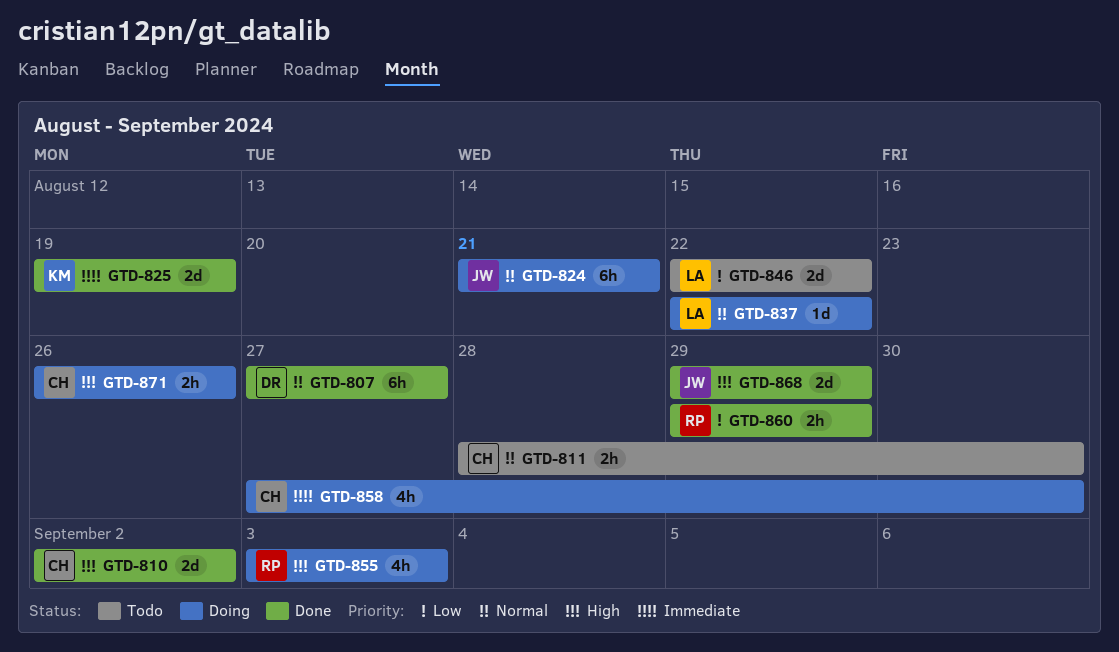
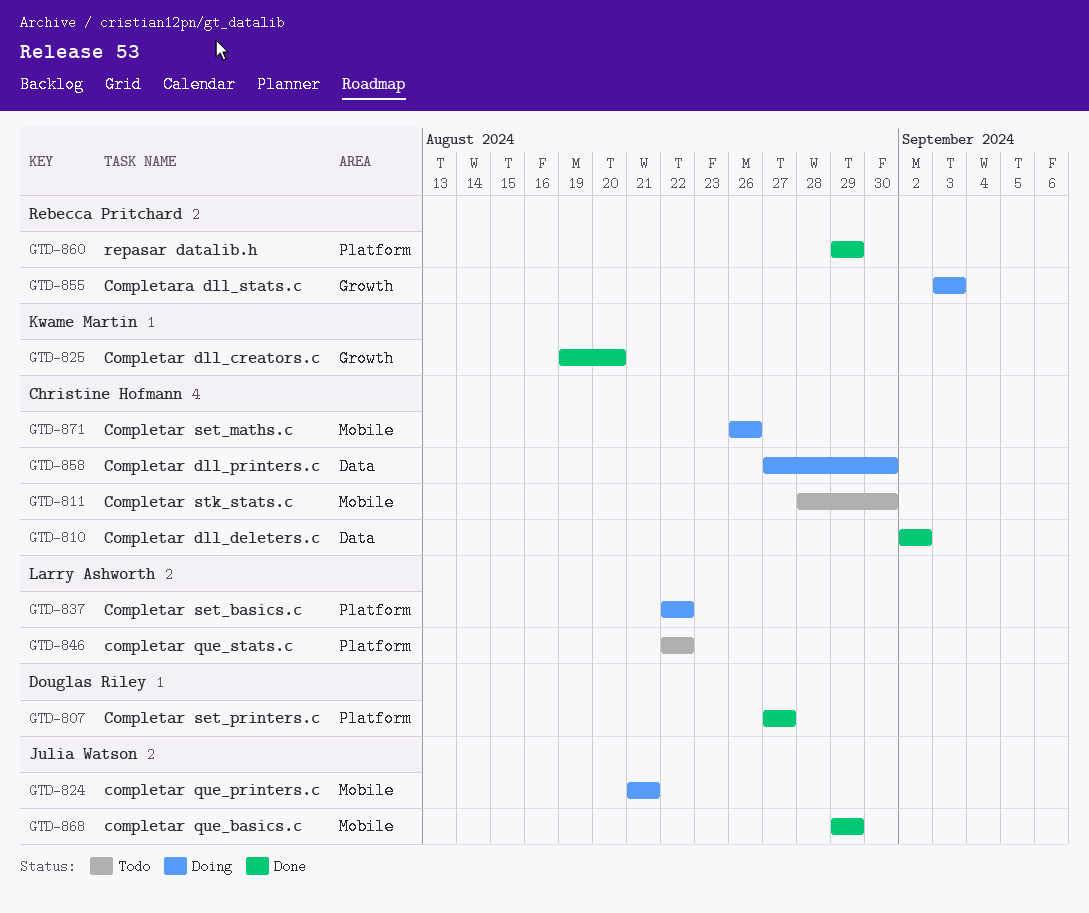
GTD-825, due: Aug 19 -> Aug 20

